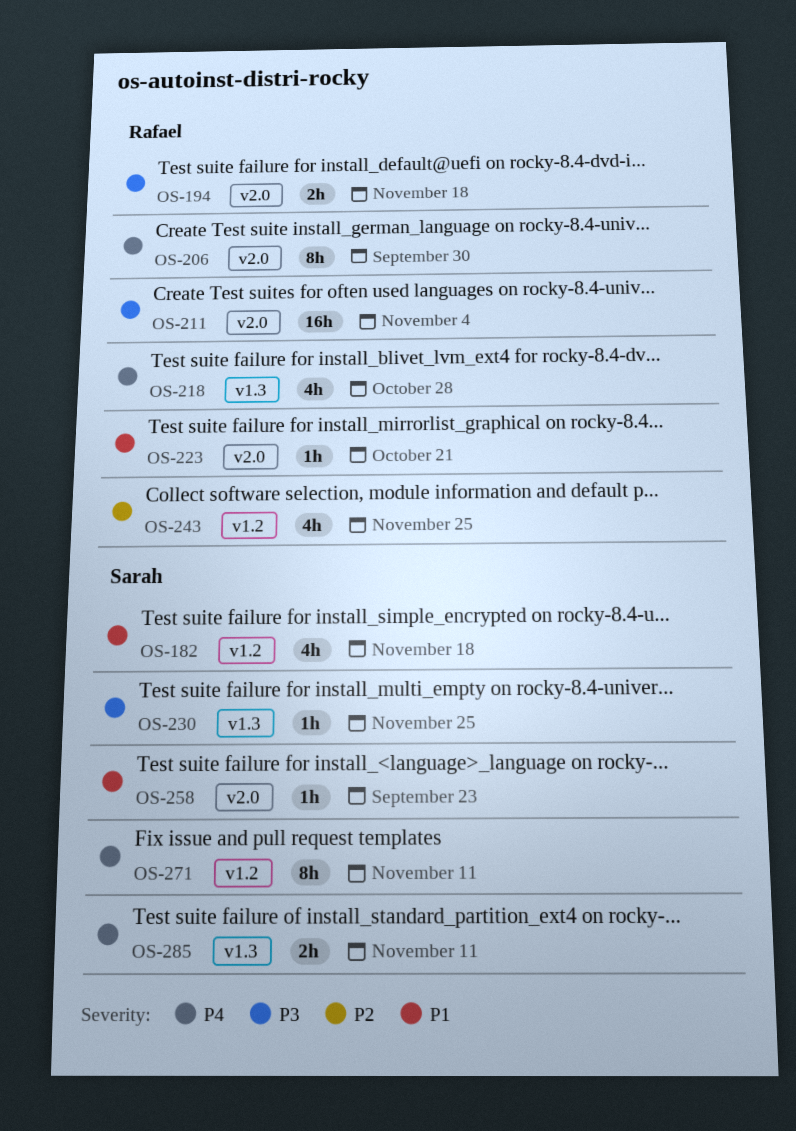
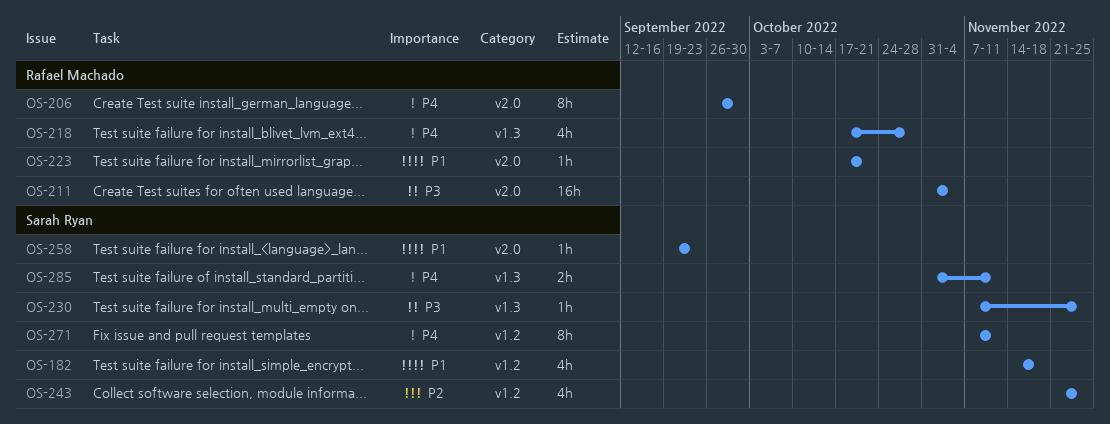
OS-194: present -> none
OS-243, owner: Rafael Machado -> Sarah Ryan

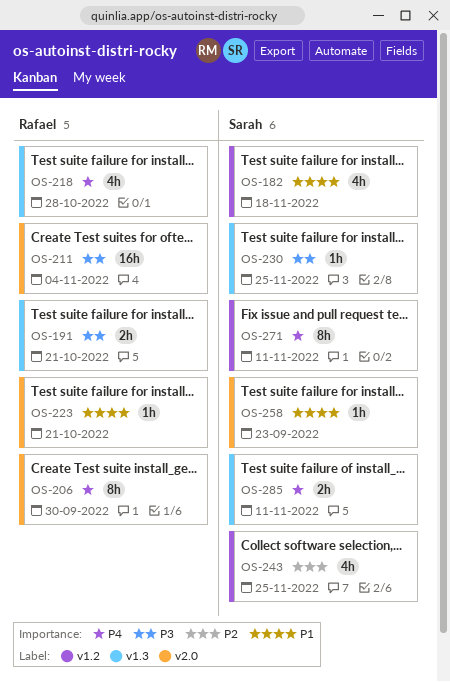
OS-191: none -> present

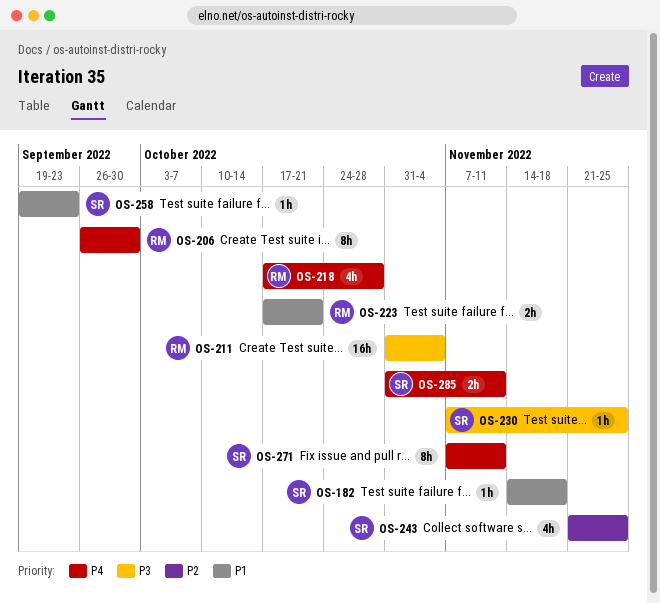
OS-182, estimate: 4h -> 1h
OS-191: present -> none
OS-223, estimate: 1h -> 2h

